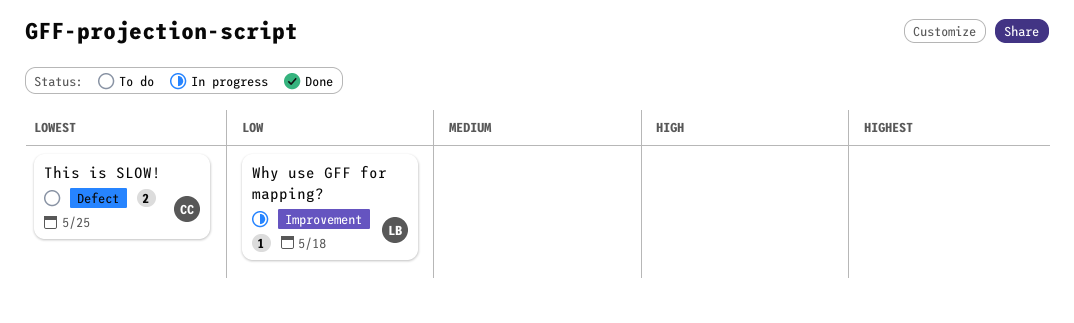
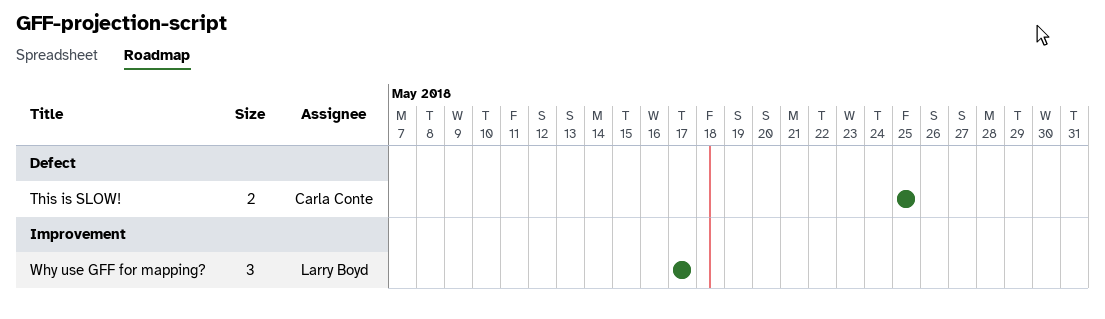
Why use GFF for mapping?, estimate: 1 -> 3
Why use GFF for mapping?, due: May 18 -> May 17

